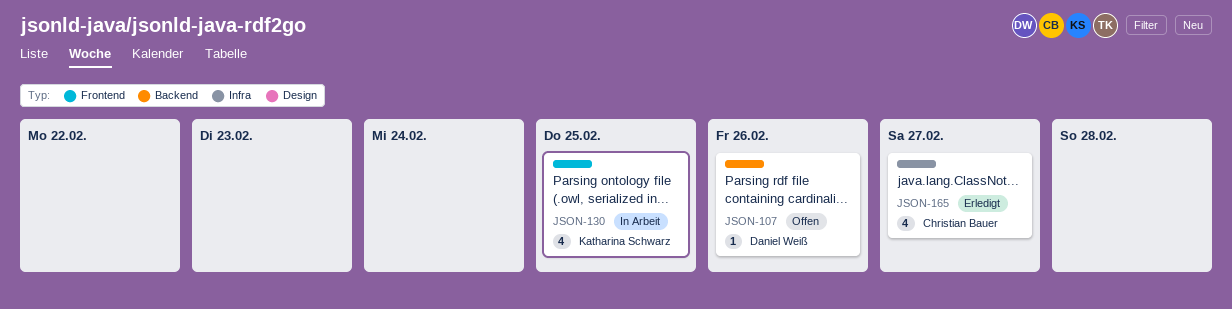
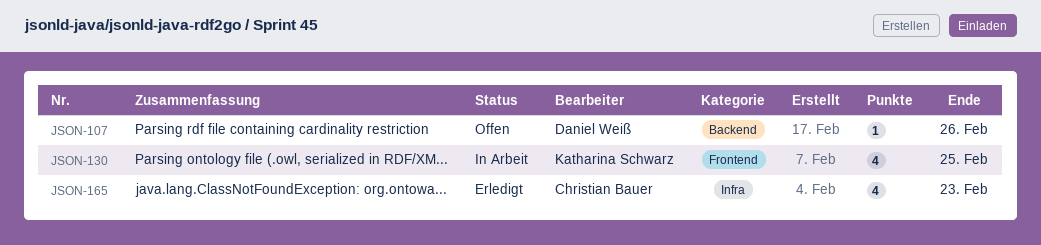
JSON-165, due: Feb 27 -> Feb 23

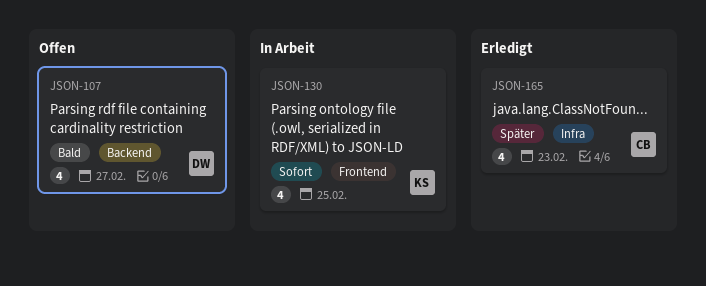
JSON-107, estimate: 1 -> 4
JSON-107, due: Feb 26 -> Feb 27

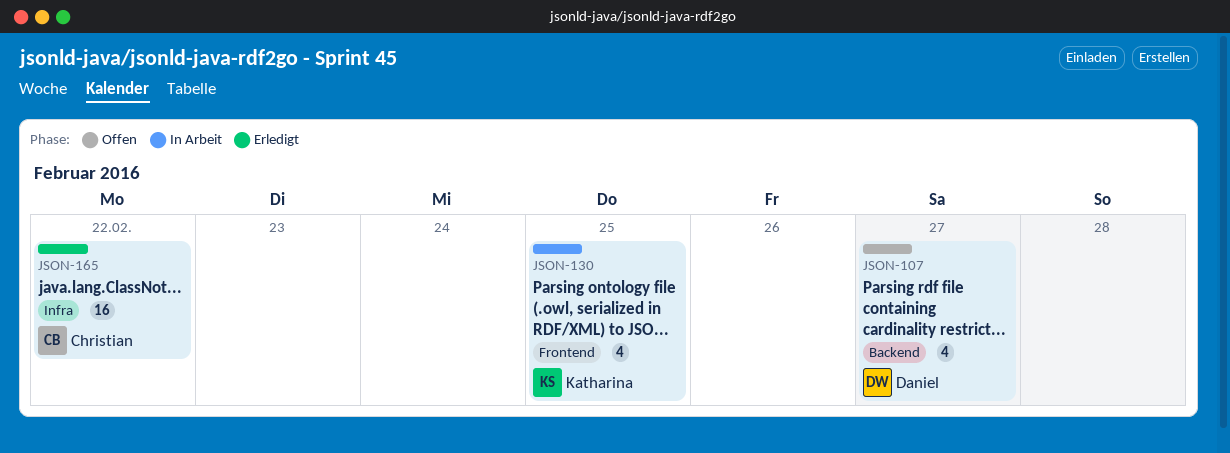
JSON-165, estimate: 4 -> 16
JSON-165, due: Feb 23 -> Feb 22

